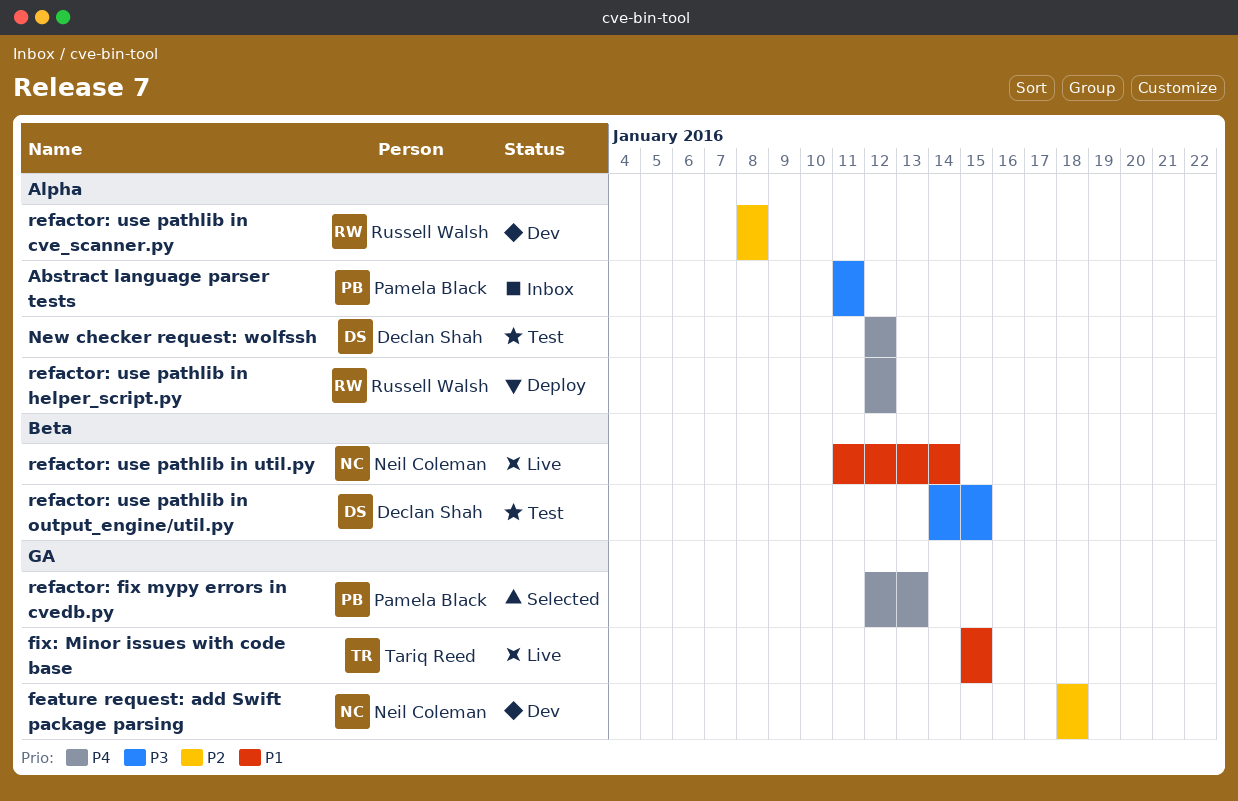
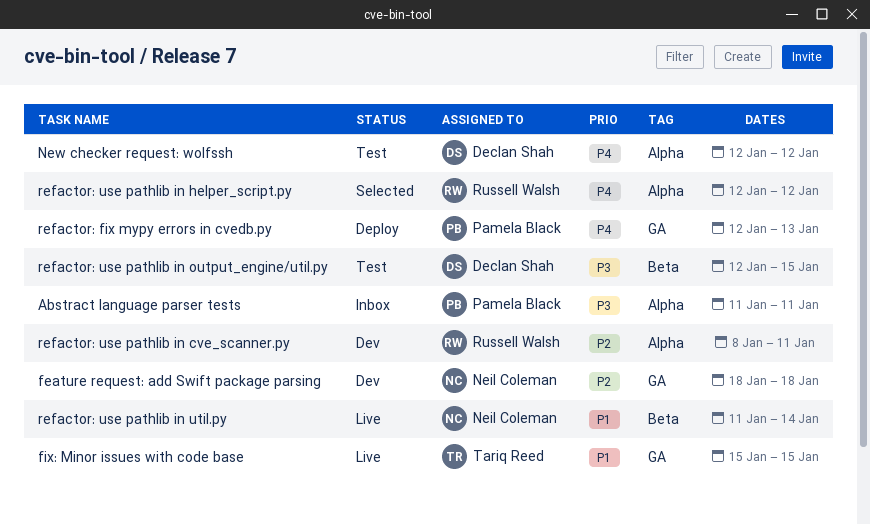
refactor: fix mypy errors in cvedb.py, status: Selected -> Deploy
refactor: use pathlib in cve_scanner.py, due: Jan 8 -> Jan 11
refactor: use pathlib in helper_script.py, status: Deploy -> Selected
refactor: use pathlib in output_engine/util.py, start: Jan 14 -> Jan 12

